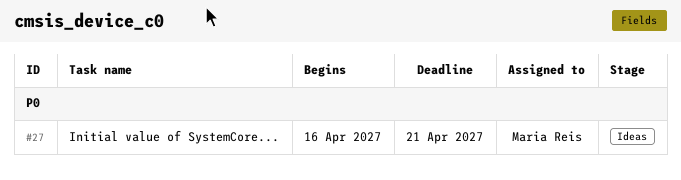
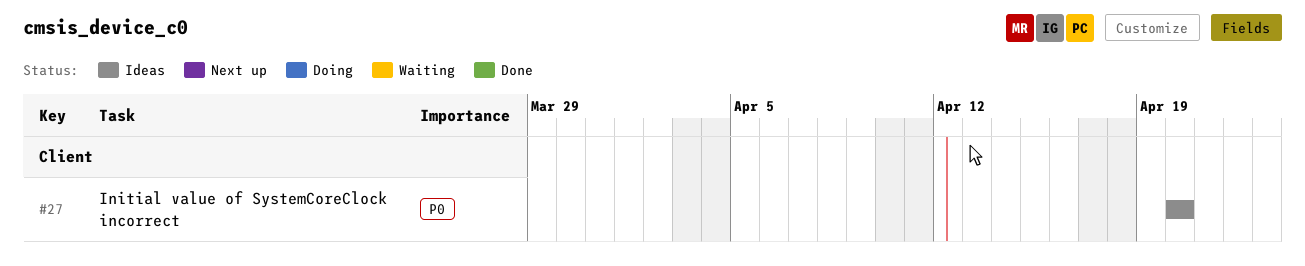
#27, start: Apr 16 -> Apr 20
#27, due: Apr 21 -> Apr 20

